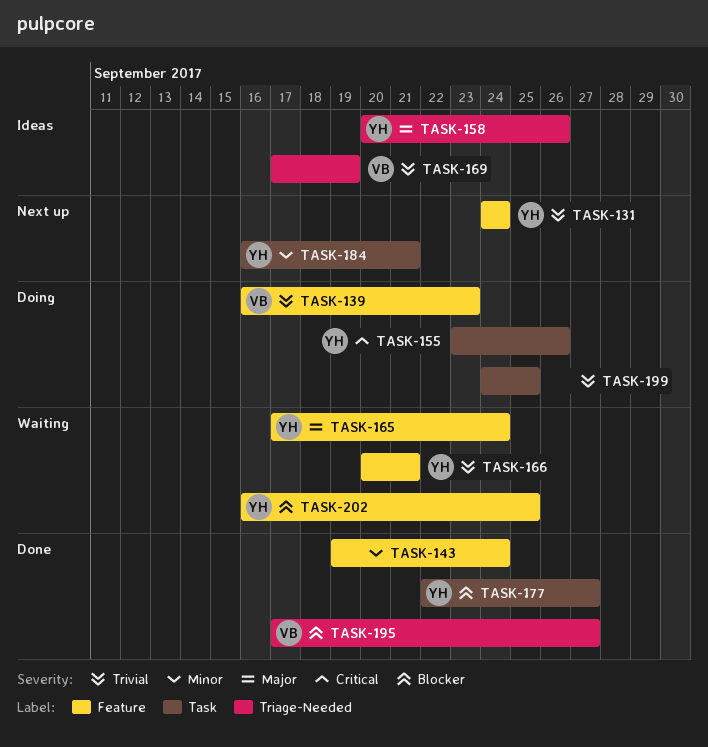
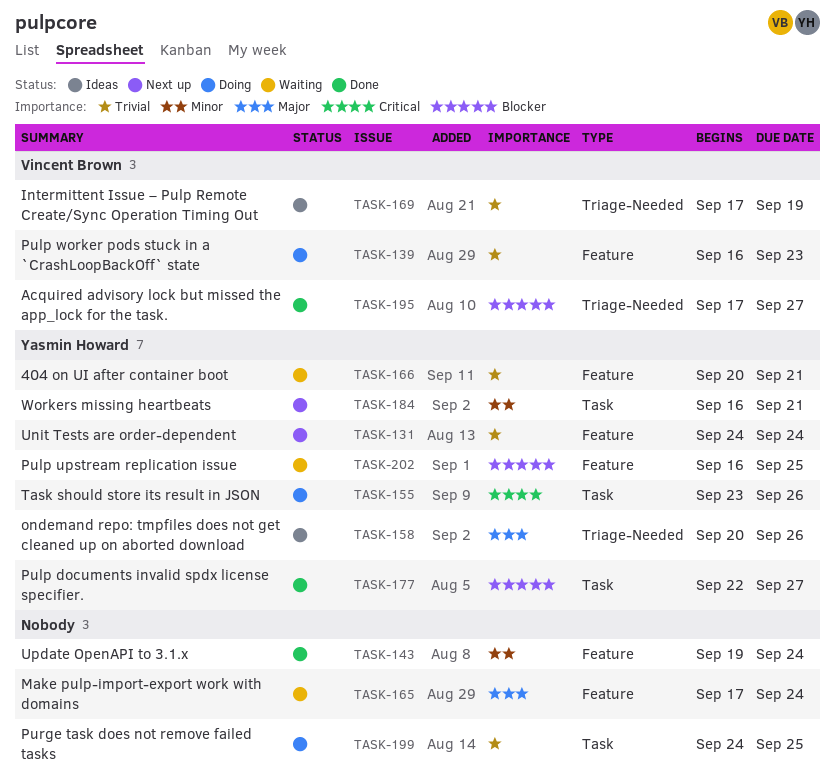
TASK-165, owner: Yasmin Howard -> none

